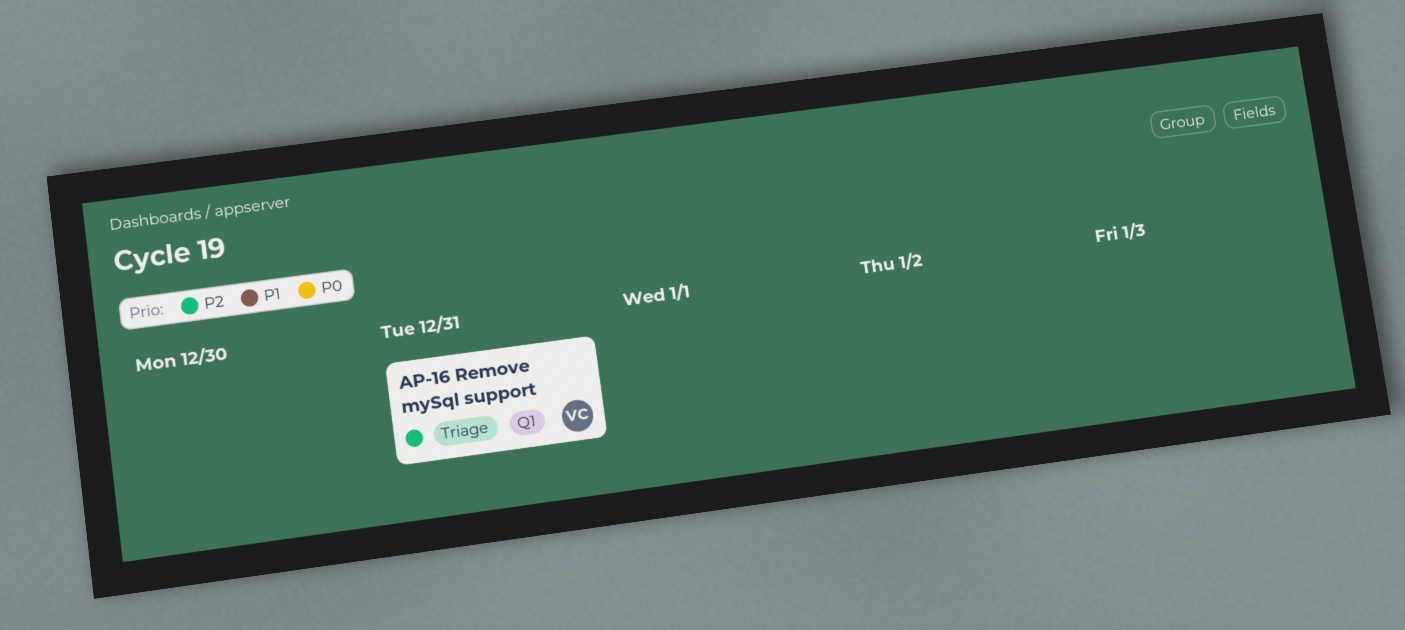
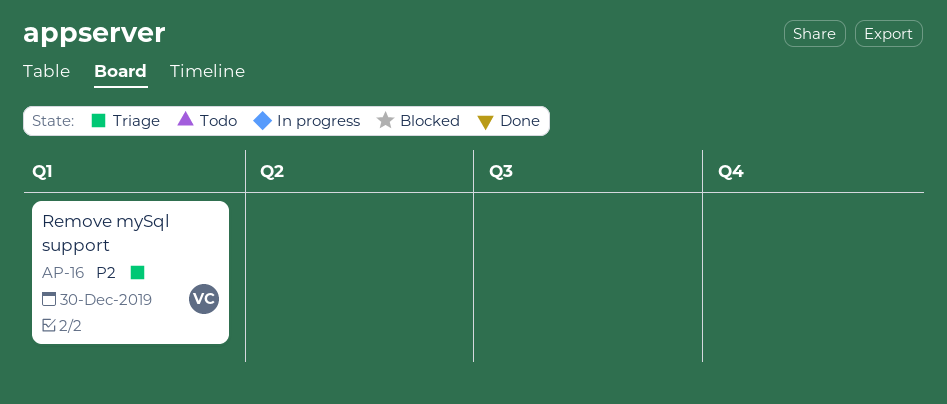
AP-16, due: Dec 31 -> Dec 30

